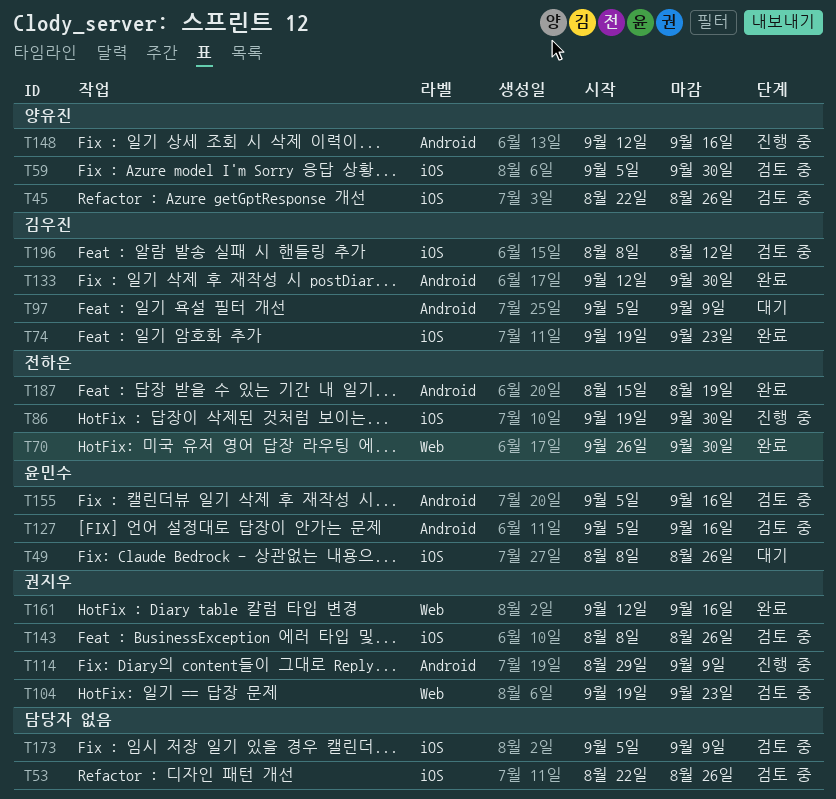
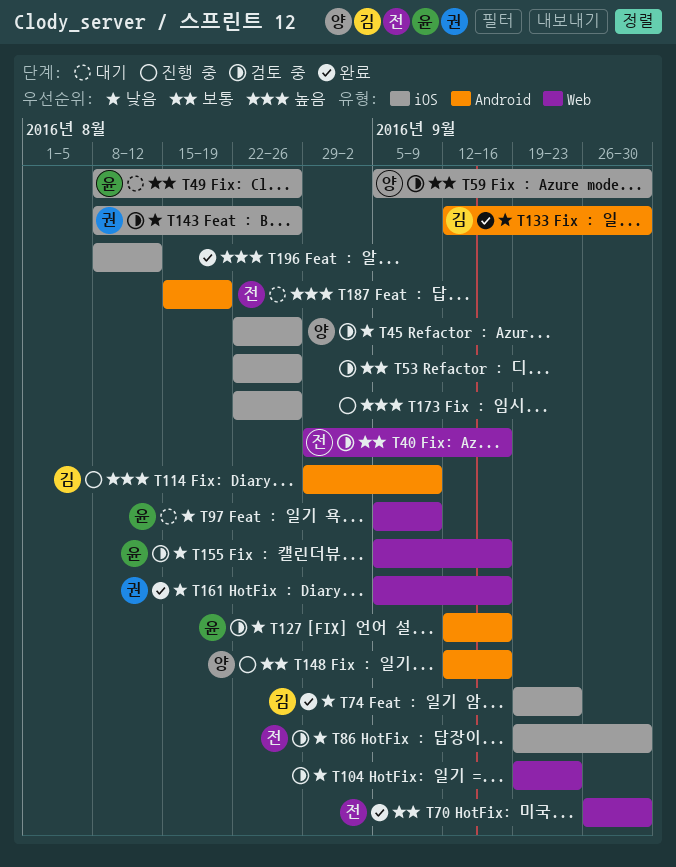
T40: none -> present
T86, status: 진행 중 -> 검토 중
T97, owner: 김우진 -> 윤민수
T97, label: Android -> Web
T104, owner: 권지우 -> none
T114, owner: 권지우 -> 김우진
T127, start: Sep 5 -> Sep 12
T155, label: Android -> Web
T161, start: Sep 12 -> Sep 5
T173, status: 검토 중 -> 진행 중
T173, start: Sep 5 -> Aug 22
T173, due: Sep 9 -> Aug 26
T187, status: 완료 -> 대기
T196, status: 검토 중 -> 완료
T196, owner: 김우진 -> none

